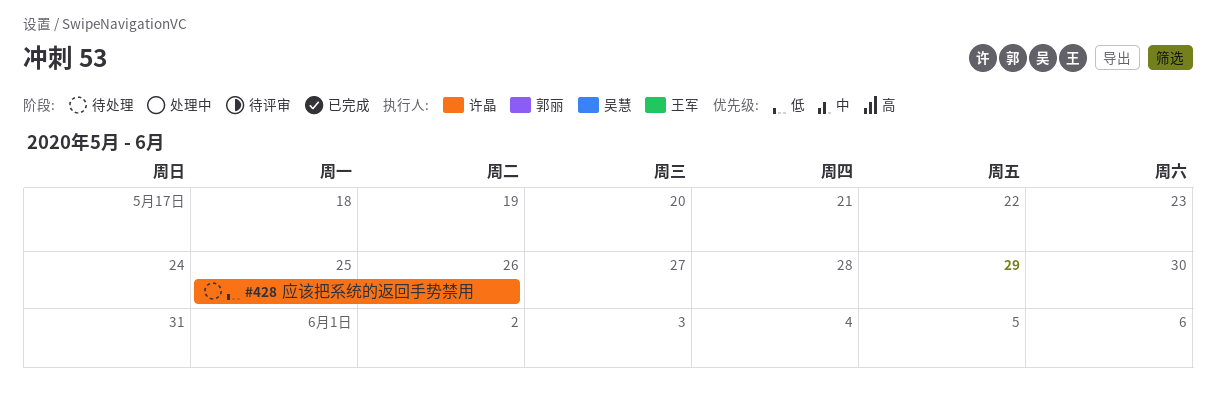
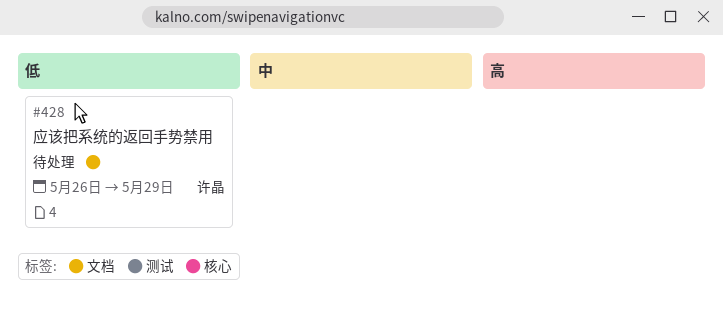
#428, start: May 25 -> May 26
#428, due: May 26 -> May 29

